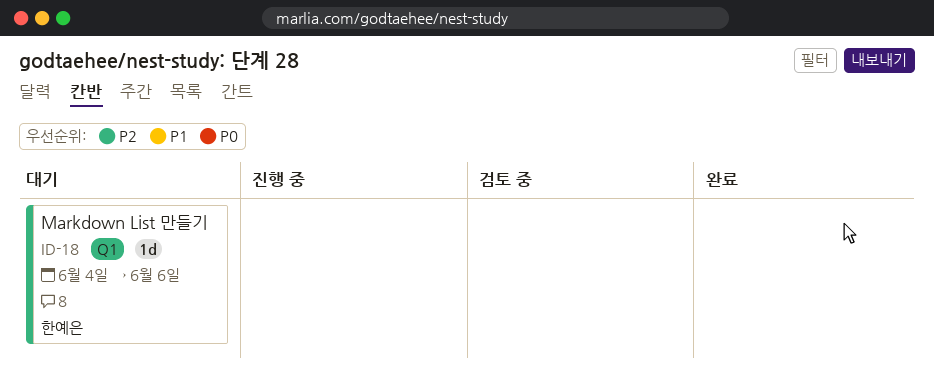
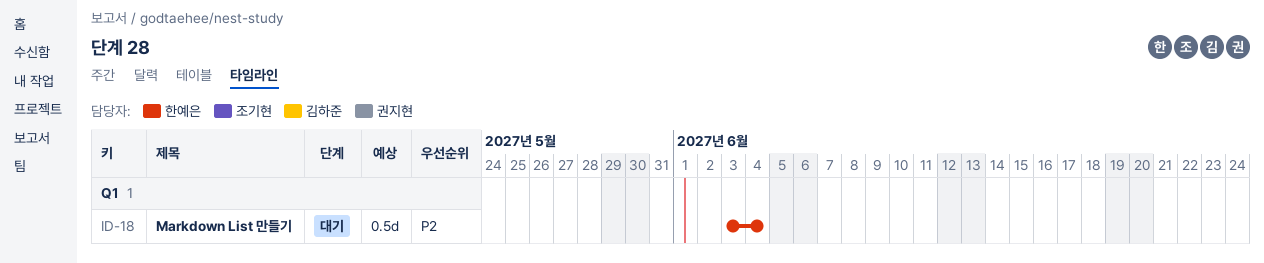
ID-18, estimate: 1d -> 0.5d
ID-18, start: Jun 4 -> Jun 3
ID-18, due: Jun 6 -> Jun 4

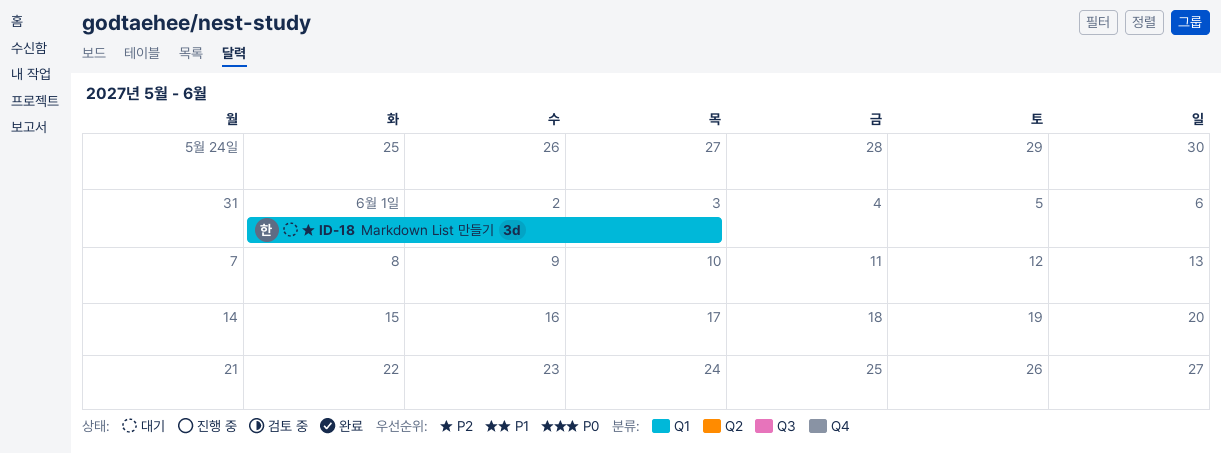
ID-18, estimate: 0.5d -> 3d
ID-18, start: Jun 3 -> Jun 1
ID-18, due: Jun 4 -> Jun 3

